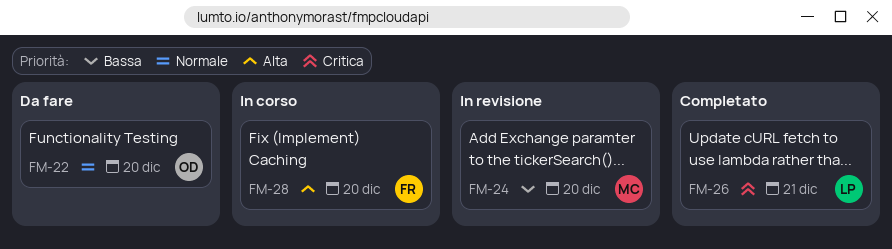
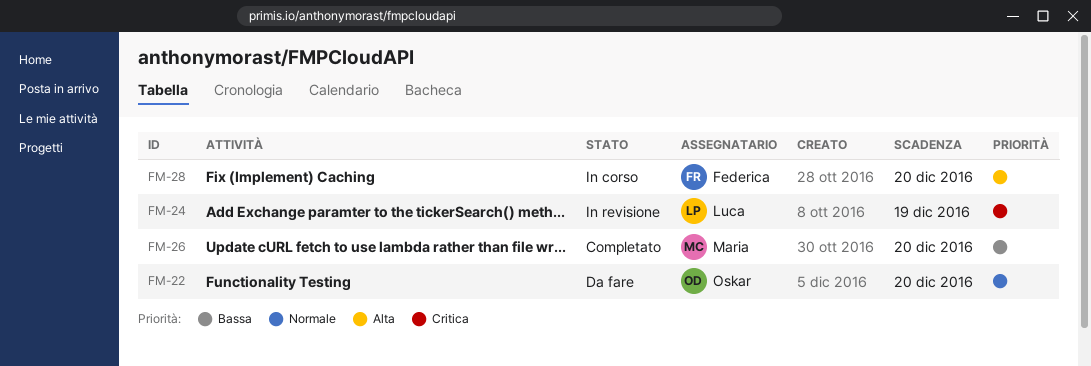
FM-24, owner: Maria -> Luca
FM-24, priority: Bassa -> Critica
FM-24, due: Dec 20 -> Dec 19
FM-26, owner: Luca -> Maria
FM-26, priority: Critica -> Bassa
FM-26, due: Dec 21 -> Dec 20

